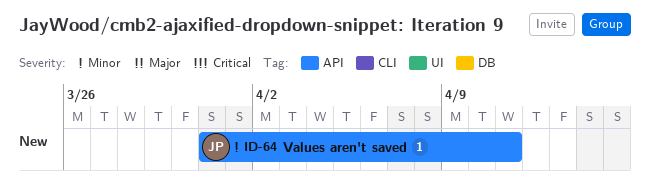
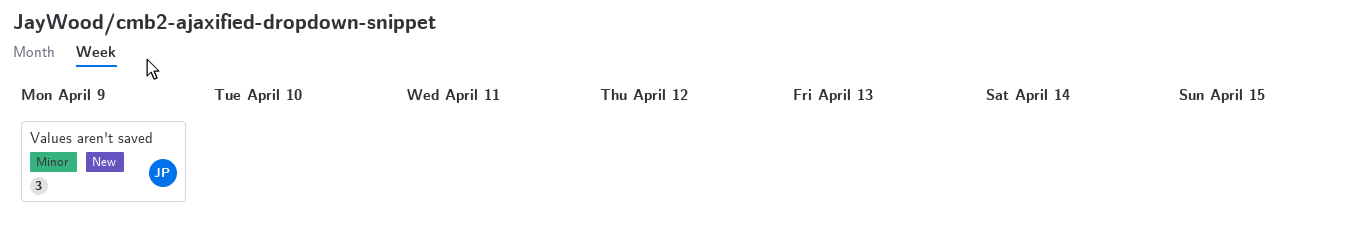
Values aren't saved, estimate: 1 -> 3
Values aren't saved, due: Apr 11 -> Apr 9

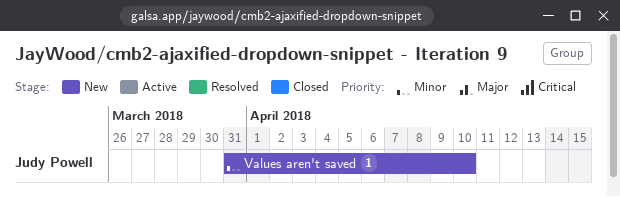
Values aren't saved, estimate: 3 -> 1
Values aren't saved, due: Apr 9 -> Apr 10

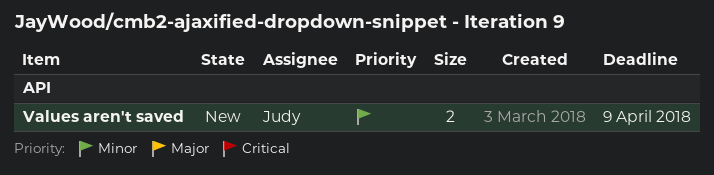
Values aren't saved, estimate: 1 -> 2
Values aren't saved, due: Apr 10 -> Apr 9

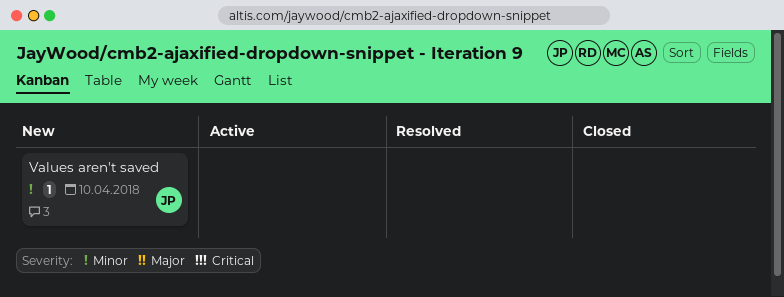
Values aren't saved, estimate: 2 -> 1
Values aren't saved, due: Apr 9 -> Apr 10

